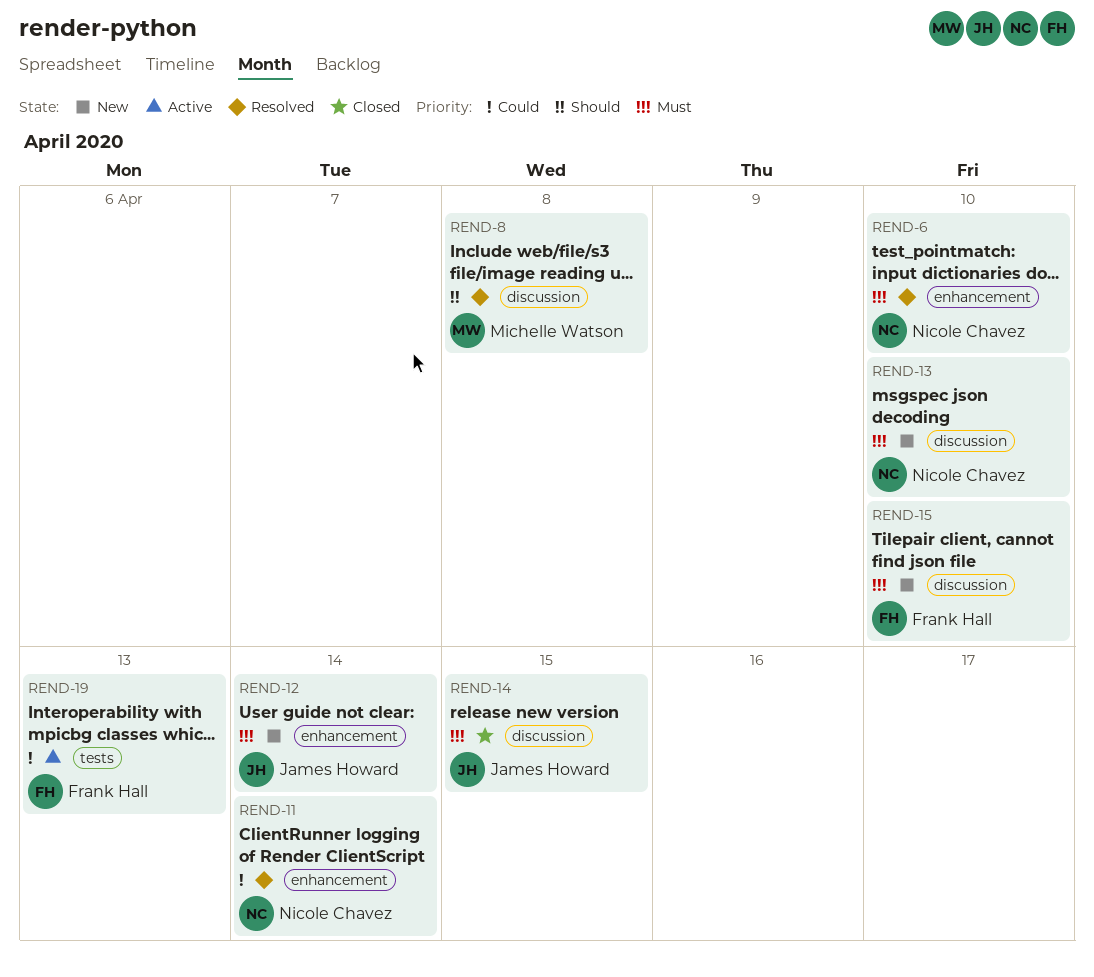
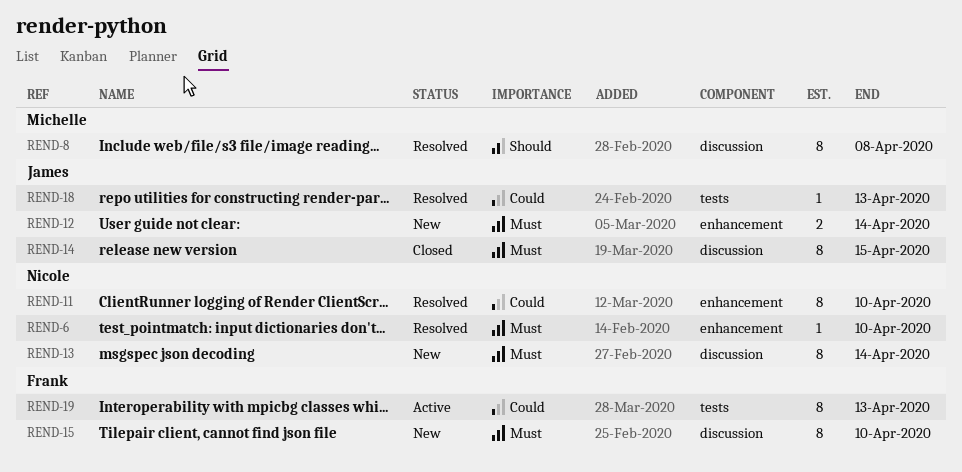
REND-11, due: Apr 14 -> Apr 10
REND-13, due: Apr 10 -> Apr 14
REND-18: none -> present

